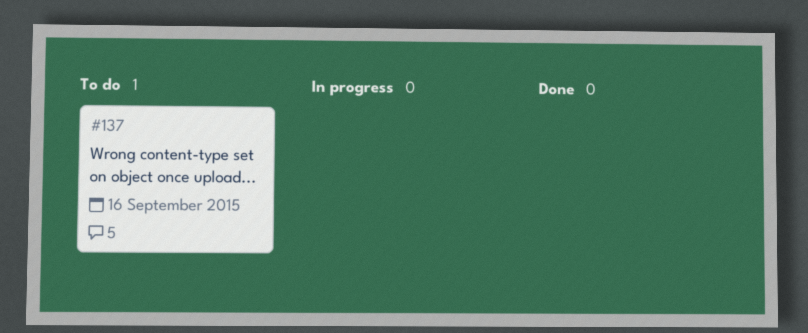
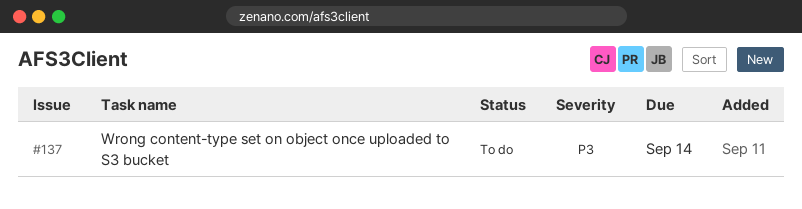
#137, due: Sep 16 -> Sep 14

